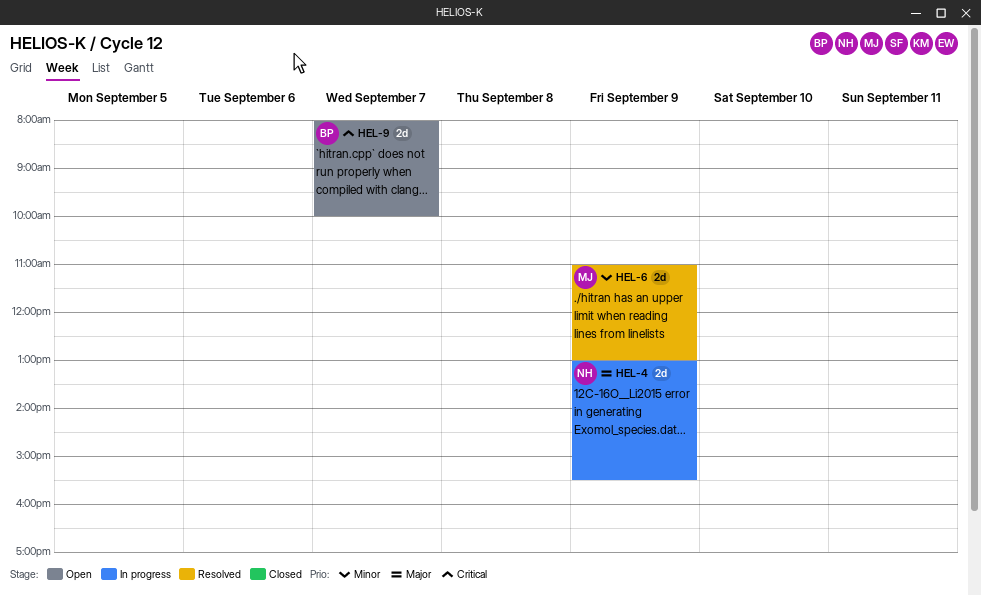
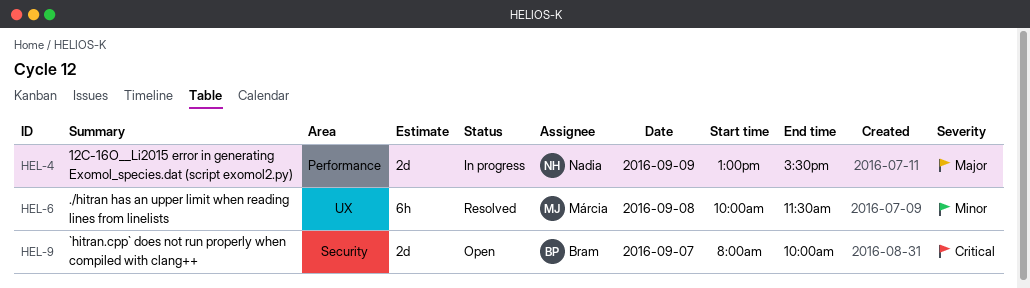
HEL-6, estimate: 2d -> 6h
HEL-6, day: Sep 9 -> Sep 8
HEL-6, begins: 11:00 -> 10:00
HEL-6, ends: 13:00 -> 11:30

